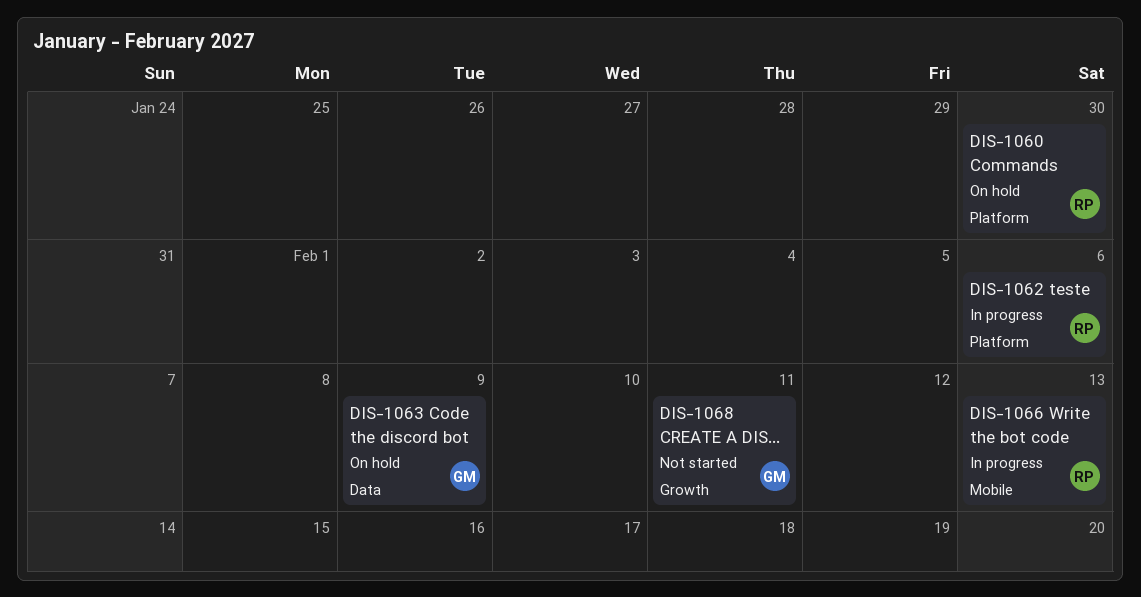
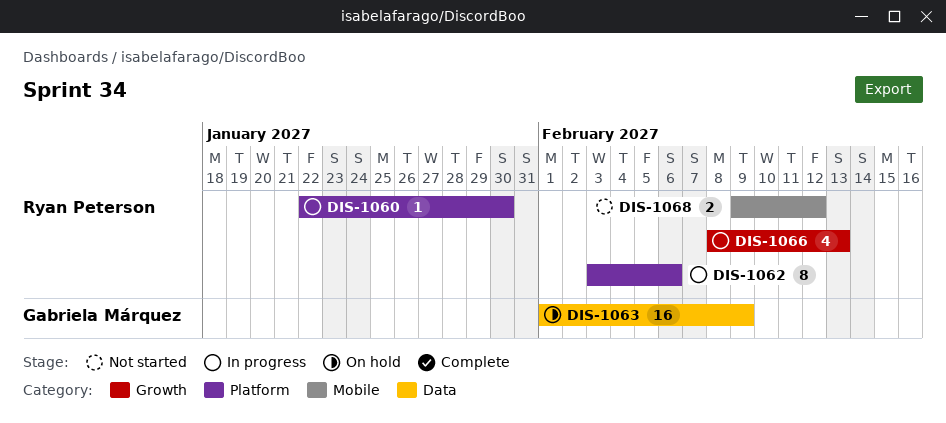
DIS-1060, status: On hold -> In progress
DIS-1066, label: Mobile -> Growth
DIS-1068, owner: Gabriela Márquez -> Ryan Peterson
DIS-1068, label: Growth -> Mobile
DIS-1068, due: Feb 11 -> Feb 12

